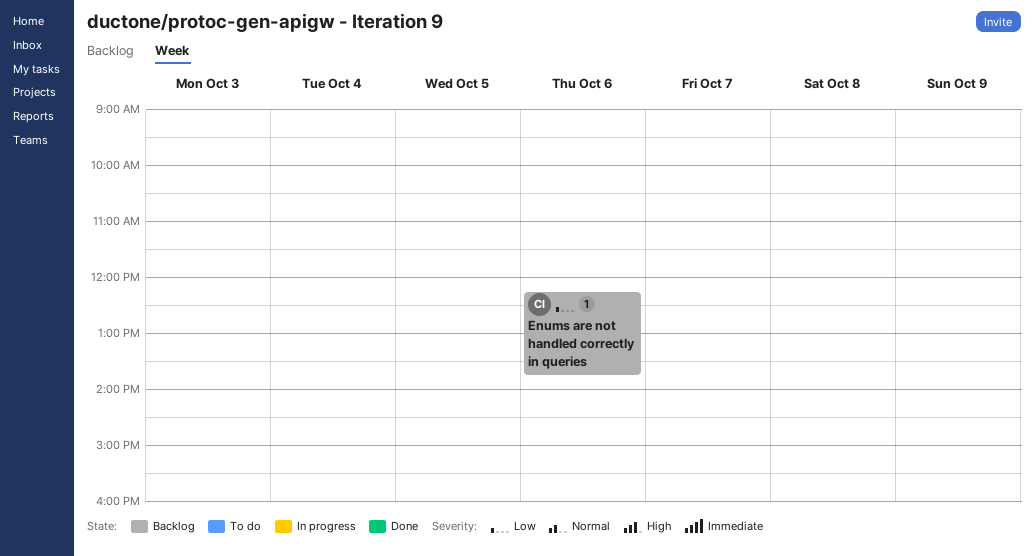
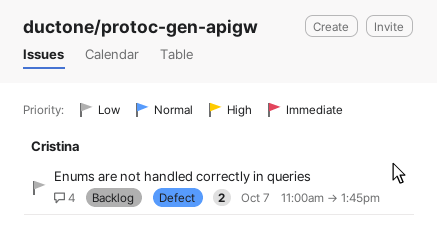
Enums are not handled correctly in queries, estimate: 1 -> 2
Enums are not handled correctly in queries, day: Oct 6 -> Oct 7
Enums are not handled correctly in queries, begins: 12:15 -> 11:00

